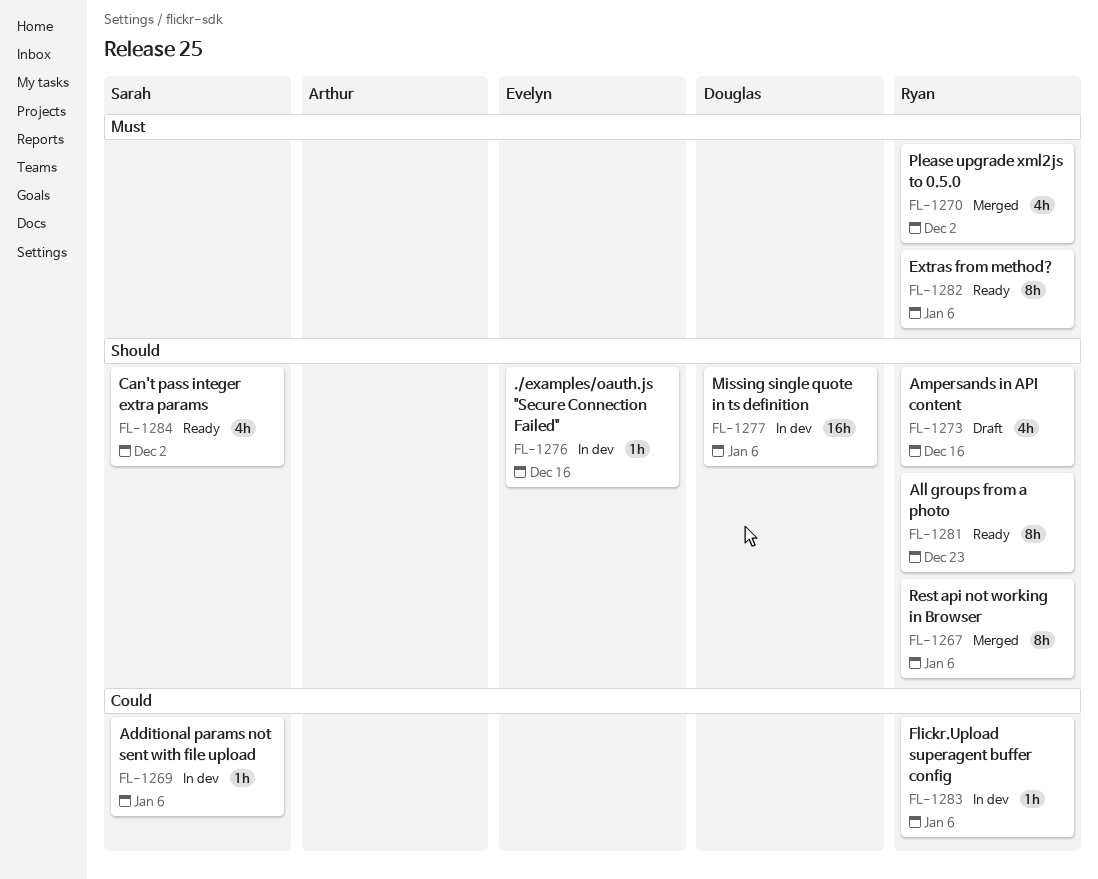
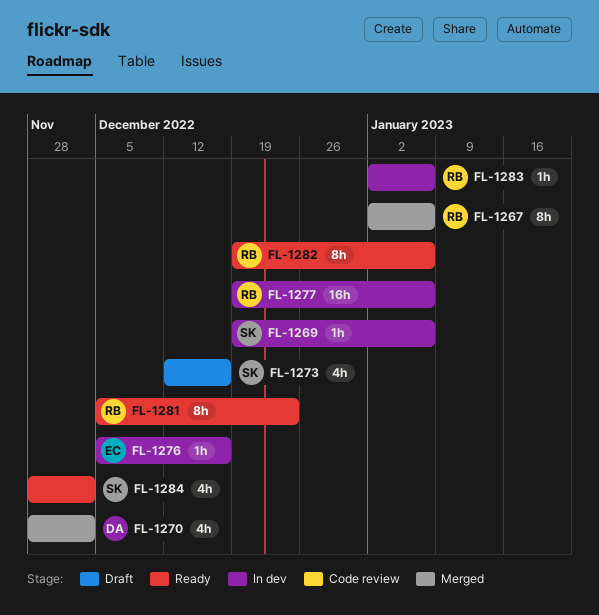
FL-1270, owner: Ryan -> Douglas
FL-1273, owner: Ryan -> Sarah
FL-1277, owner: Douglas -> Ryan

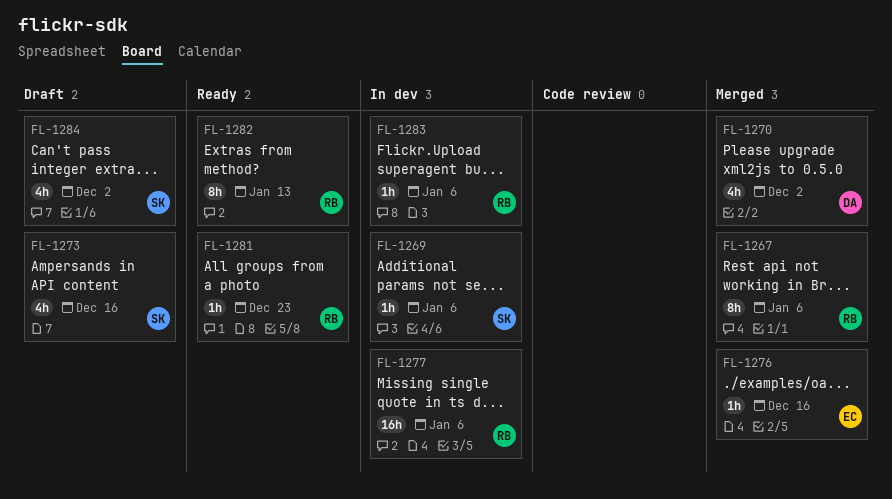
FL-1276, status: In dev -> Merged
FL-1281, estimate: 8h -> 1h
FL-1282, due: Jan 6 -> Jan 13
FL-1284, status: Ready -> Draft

